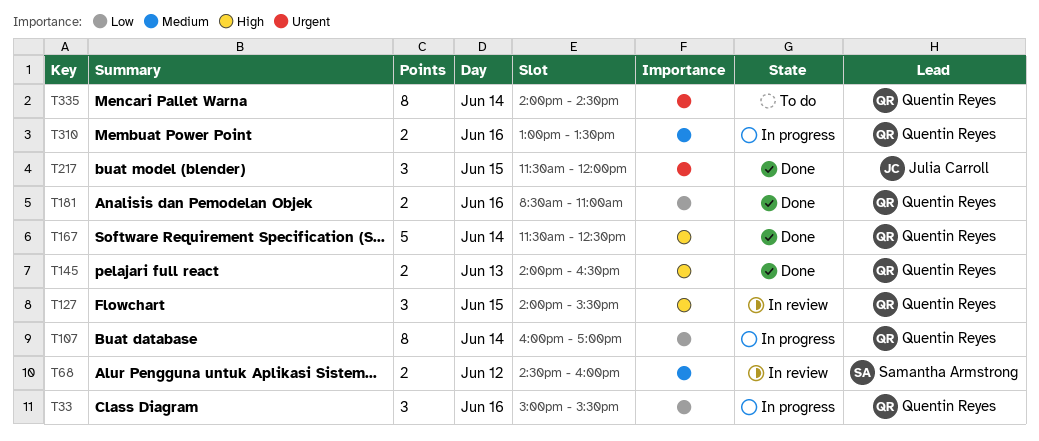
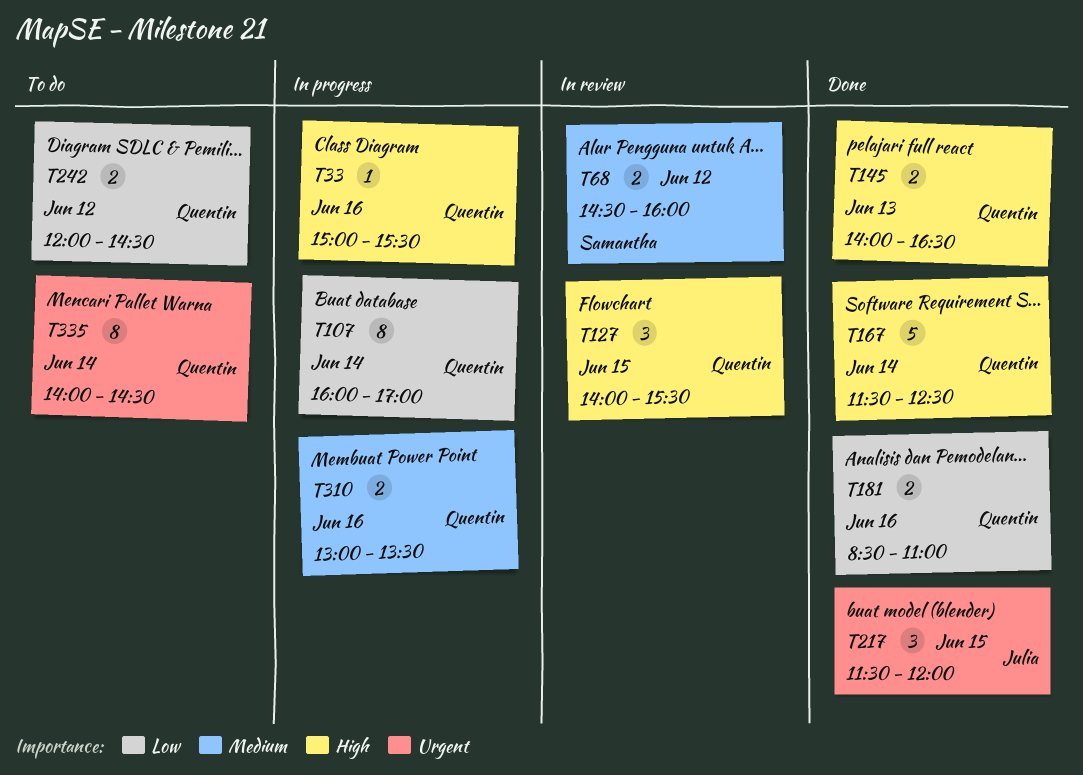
T33, priority: Low -> High
T33, estimate: 3 -> 1
T242: none -> present

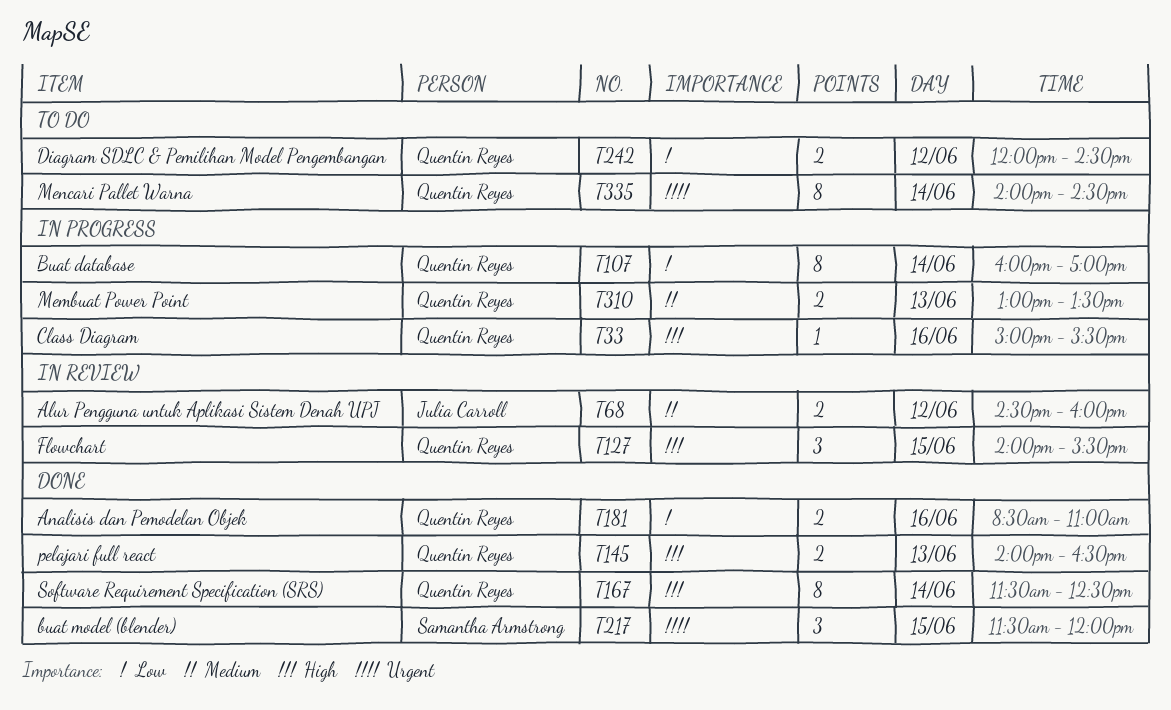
T68, owner: Samantha Armstrong -> Julia Carroll
T167, estimate: 5 -> 8
T217, owner: Julia Carroll -> Samantha Armstrong
T310, day: Jun 16 -> Jun 13

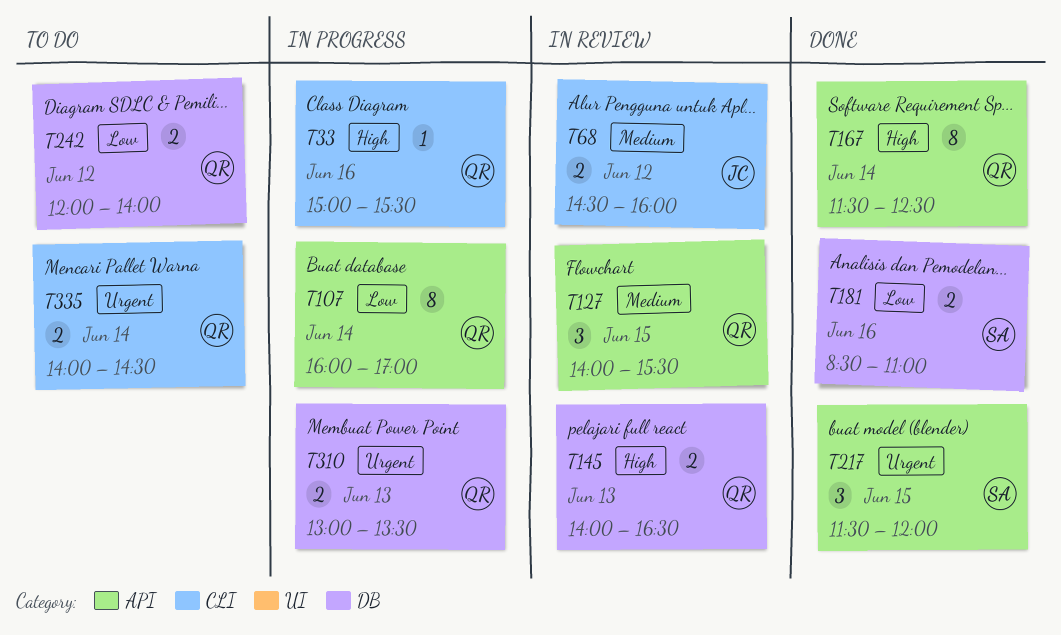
T127, priority: High -> Medium
T145, status: Done -> In review
T181, owner: Quentin Reyes -> Samantha Armstrong
T242, ends: 14:30 -> 14:00
T310, priority: Medium -> Urgent
T335, estimate: 8 -> 2

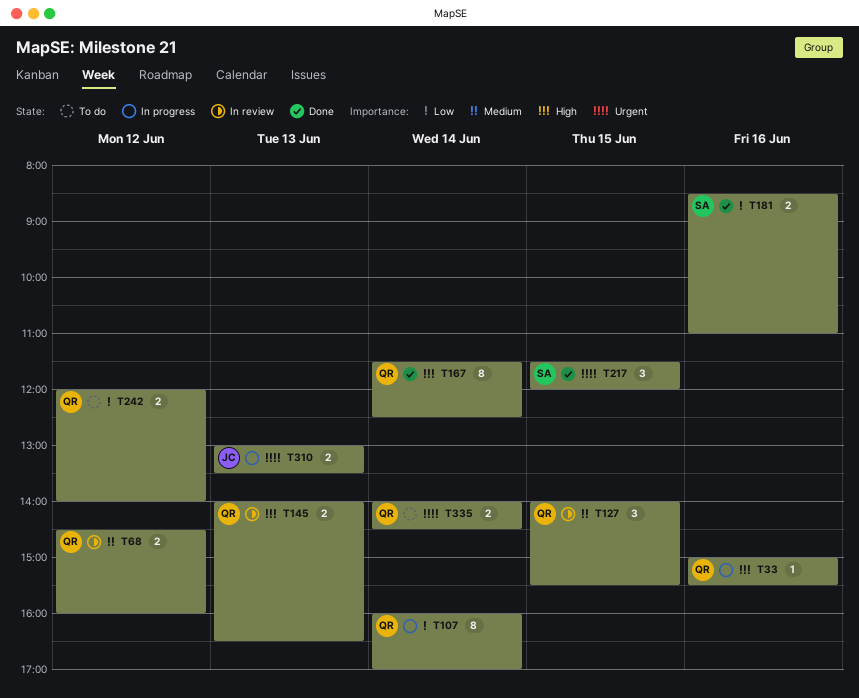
T68, owner: JC -> QR
T310, owner: QR -> JC

